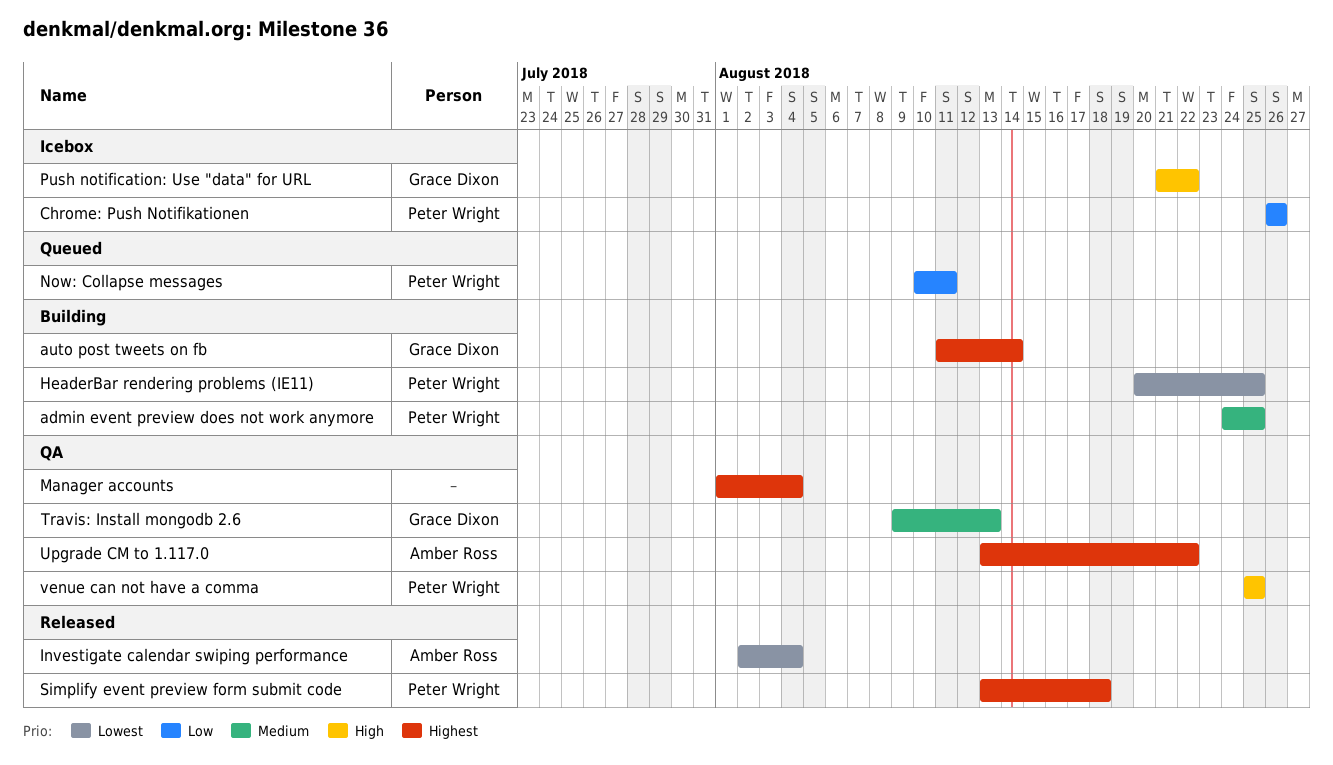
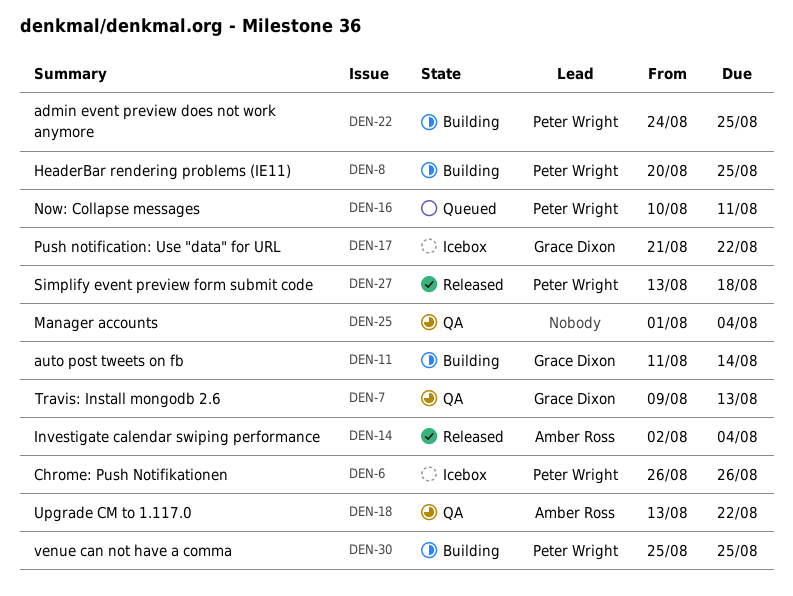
venue can not have a comma, status: QA -> Building

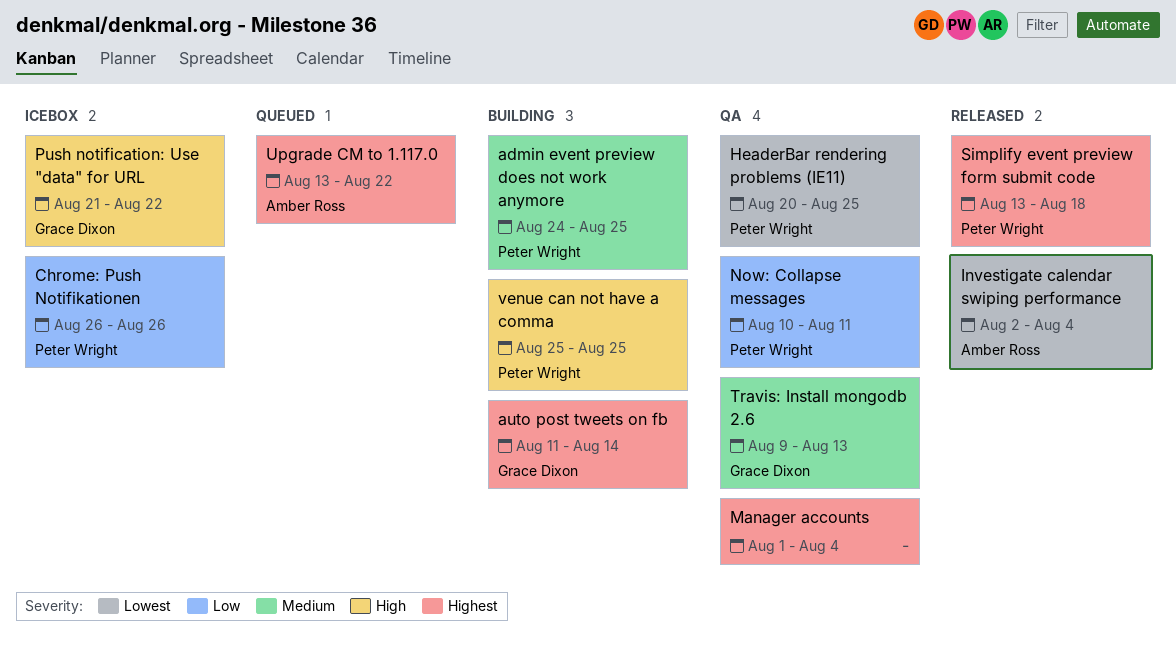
HeaderBar rendering problems (IE11), status: Building -> QA
Now: Collapse messages, status: Queued -> QA
Upgrade CM to 1.117.0, status: QA -> Queued

